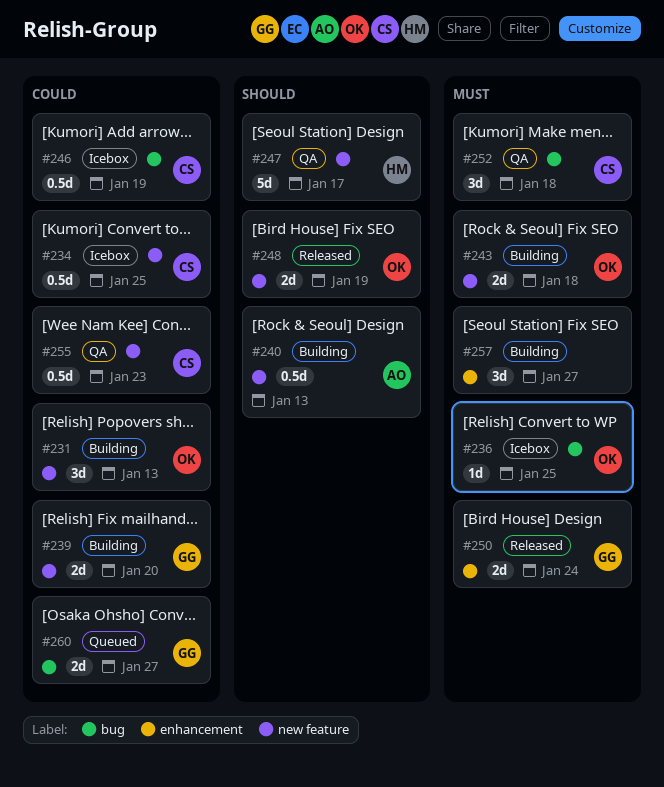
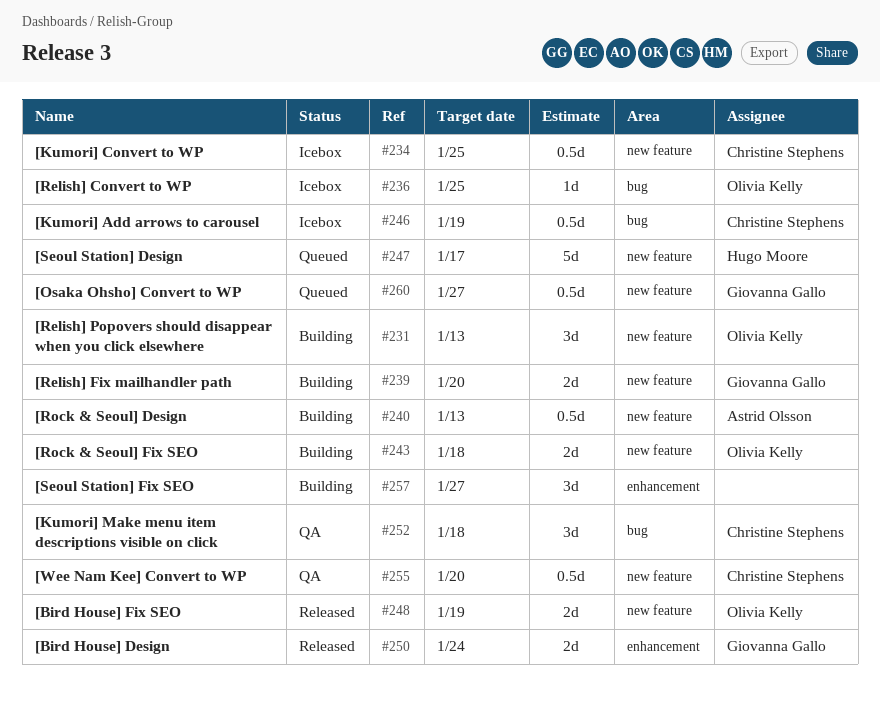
#247, status: QA -> Queued
#255, due: Jan 23 -> Jan 20
#260, label: bug -> new feature
#260, estimate: 2d -> 0.5d

